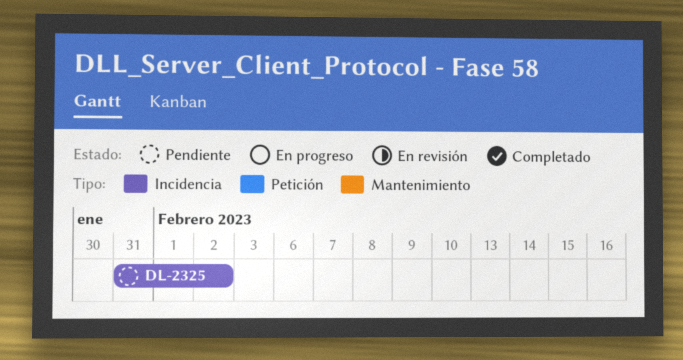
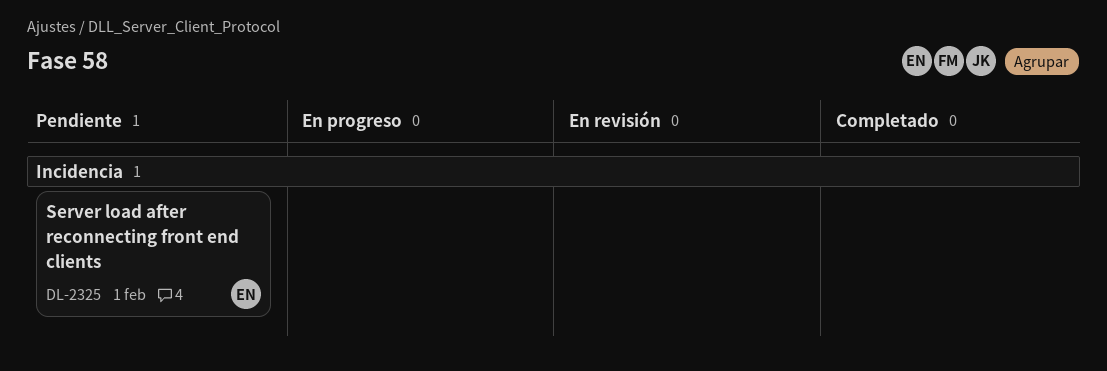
DL-2325, due: Feb 2 -> Feb 1

